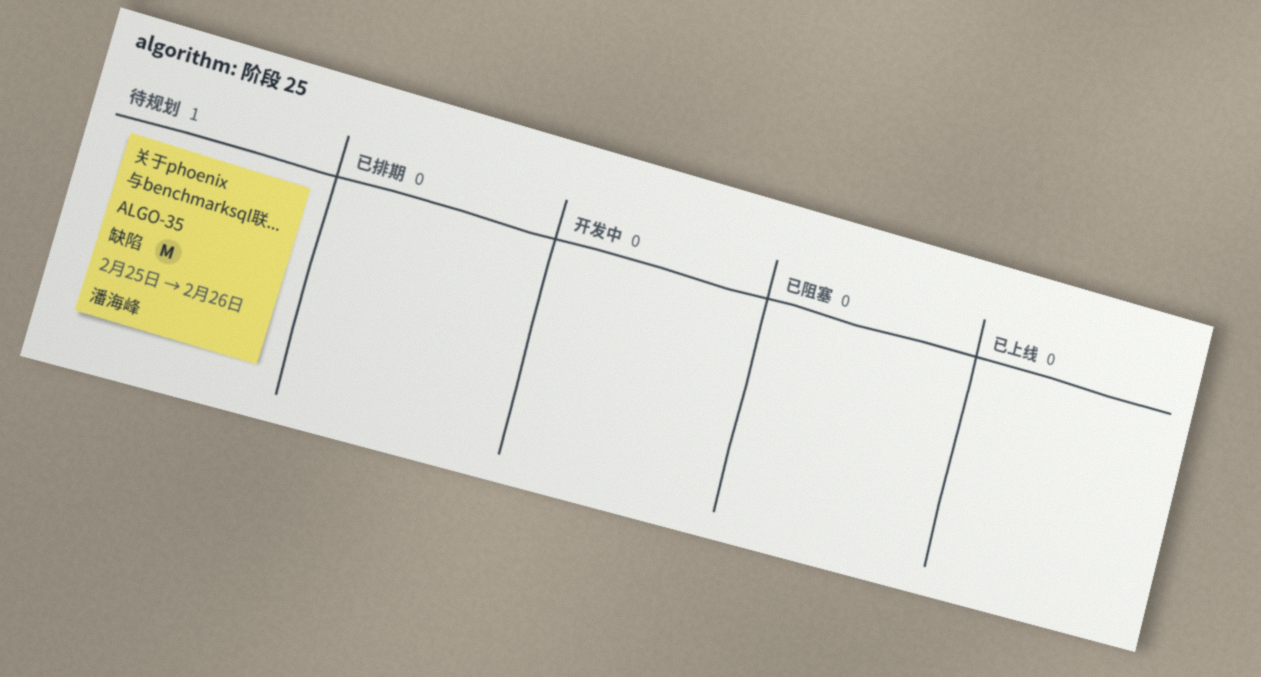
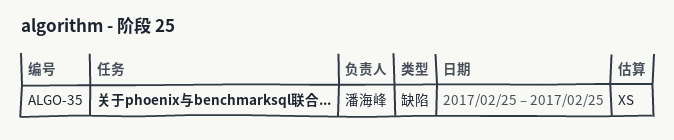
ALGO-35, estimate: M -> XS
ALGO-35, due: Feb 26 -> Feb 25

